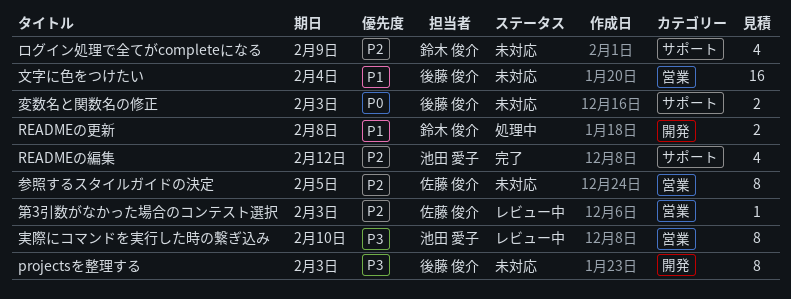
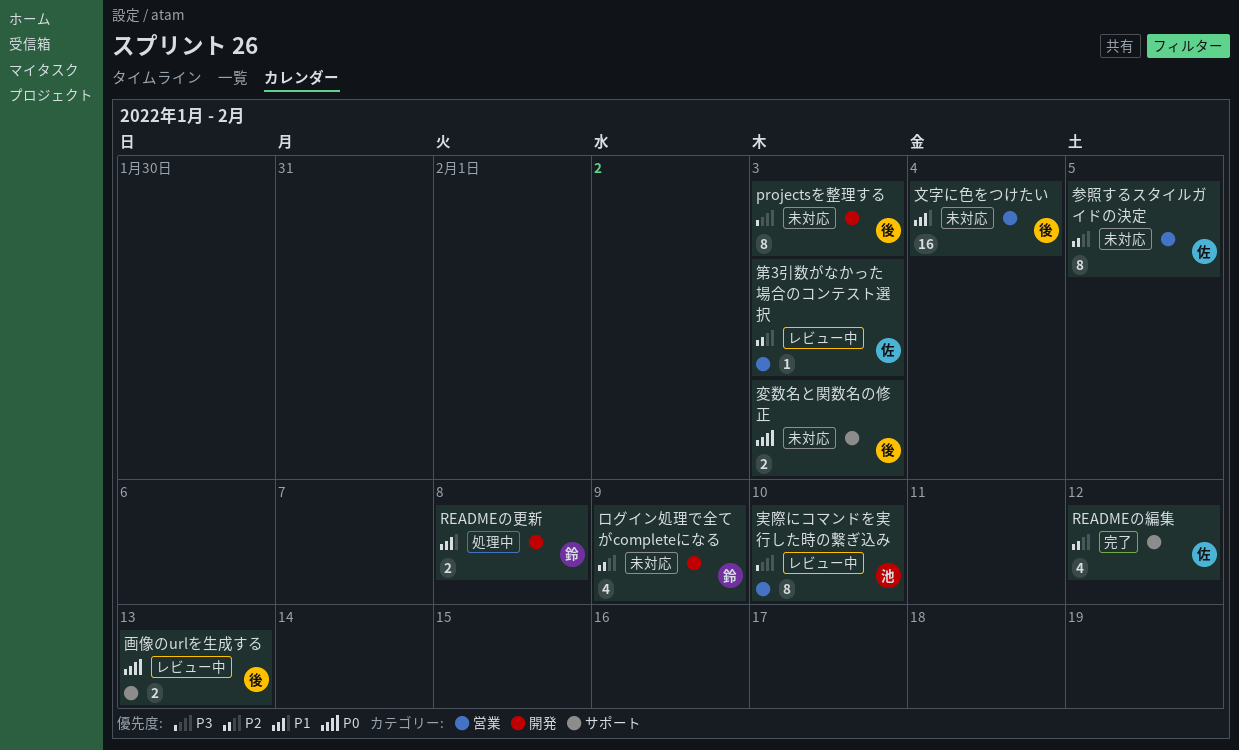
READMEの編集, owner: 池田 愛子 -> 佐藤 俊介
ログイン処理で全てがcompleteになる, label: サポート -> 開発
画像のurlを生成する: none -> present

